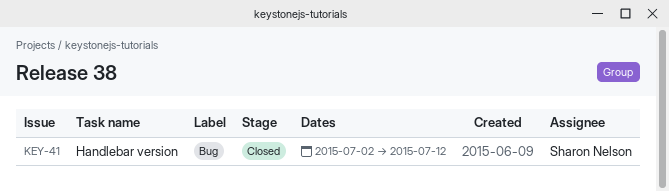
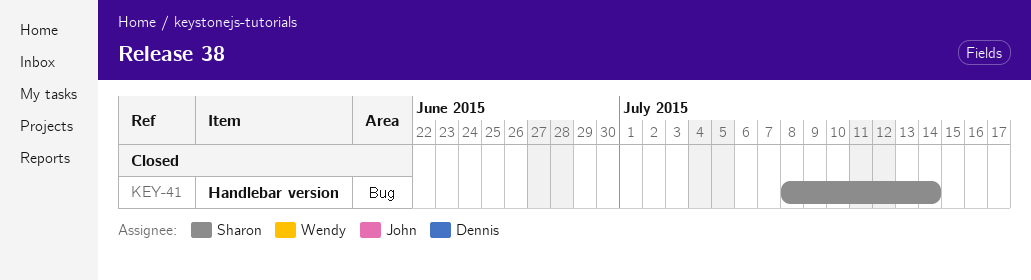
KEY-41, start: Jul 2 -> Jul 8
KEY-41, due: Jul 12 -> Jul 14

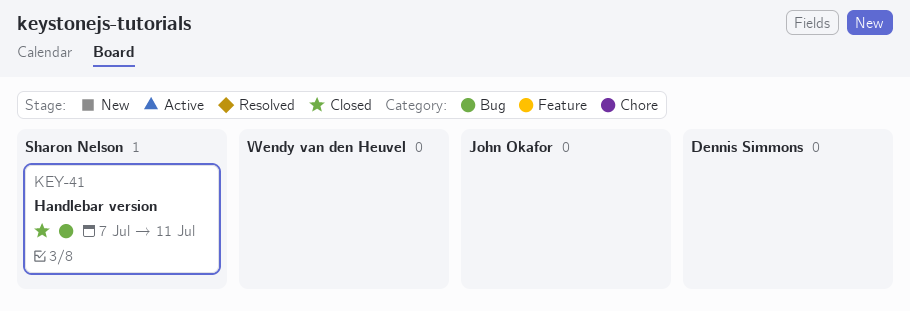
KEY-41, start: Jul 8 -> Jul 7
KEY-41, due: Jul 14 -> Jul 11

